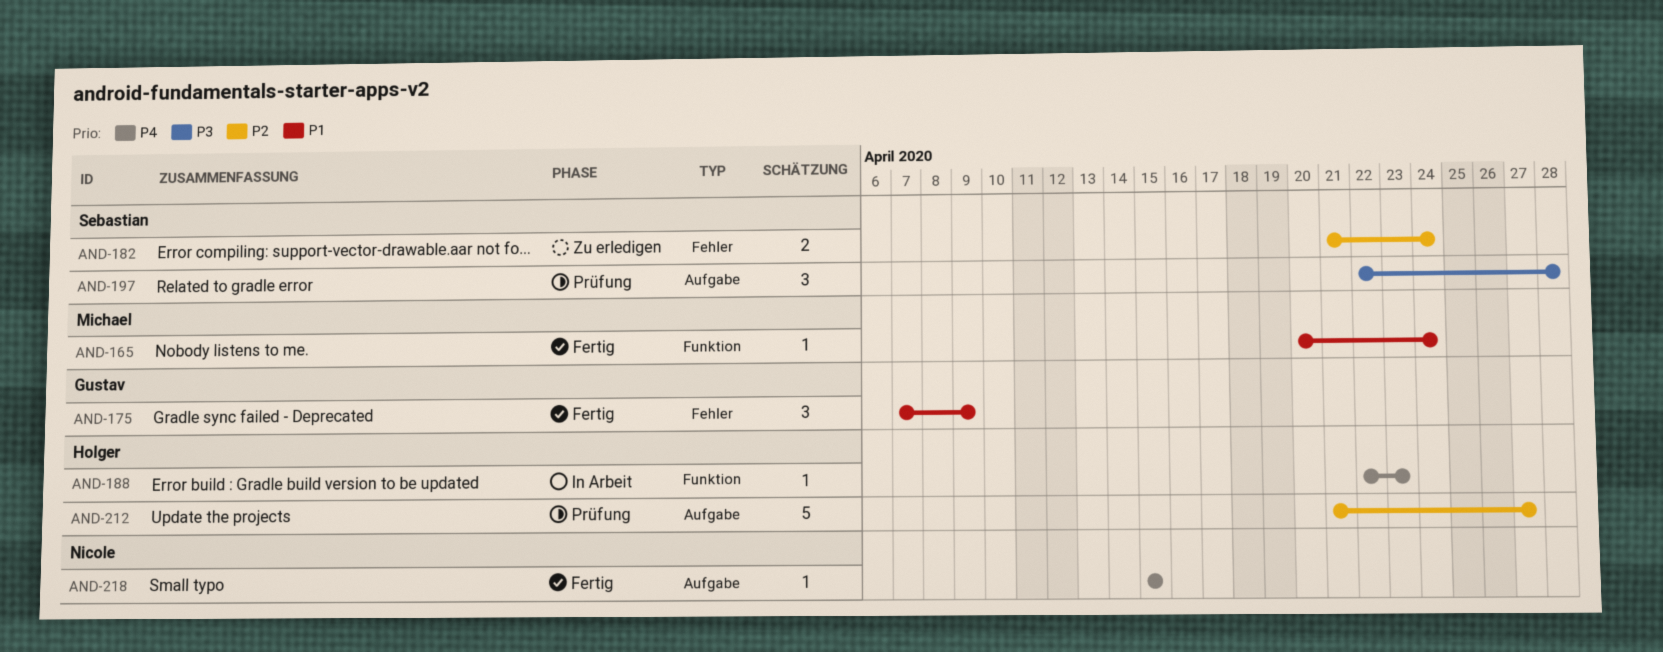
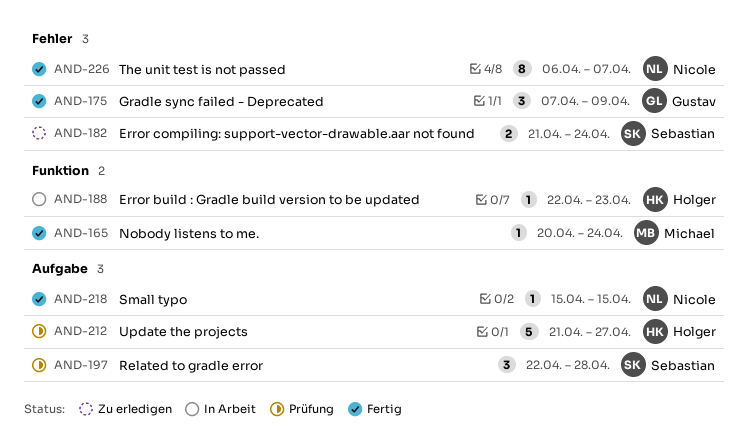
AND-226: none -> present

